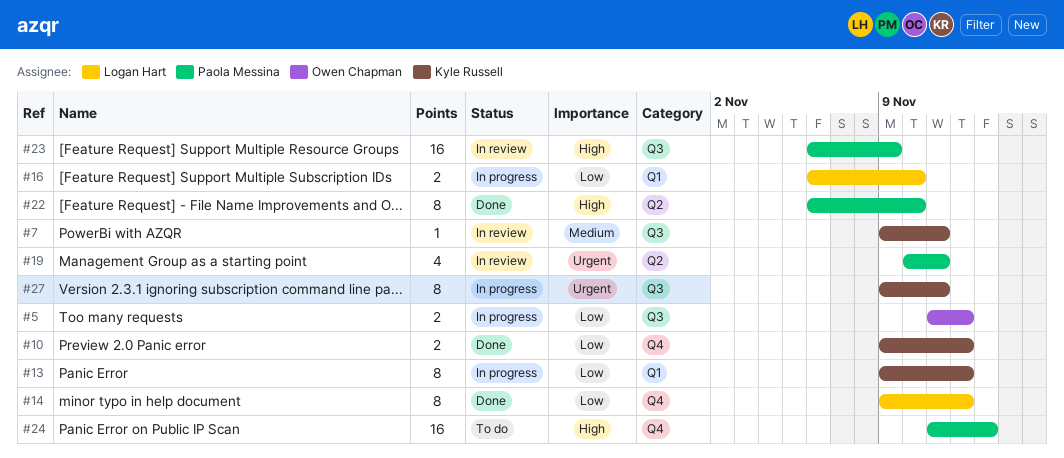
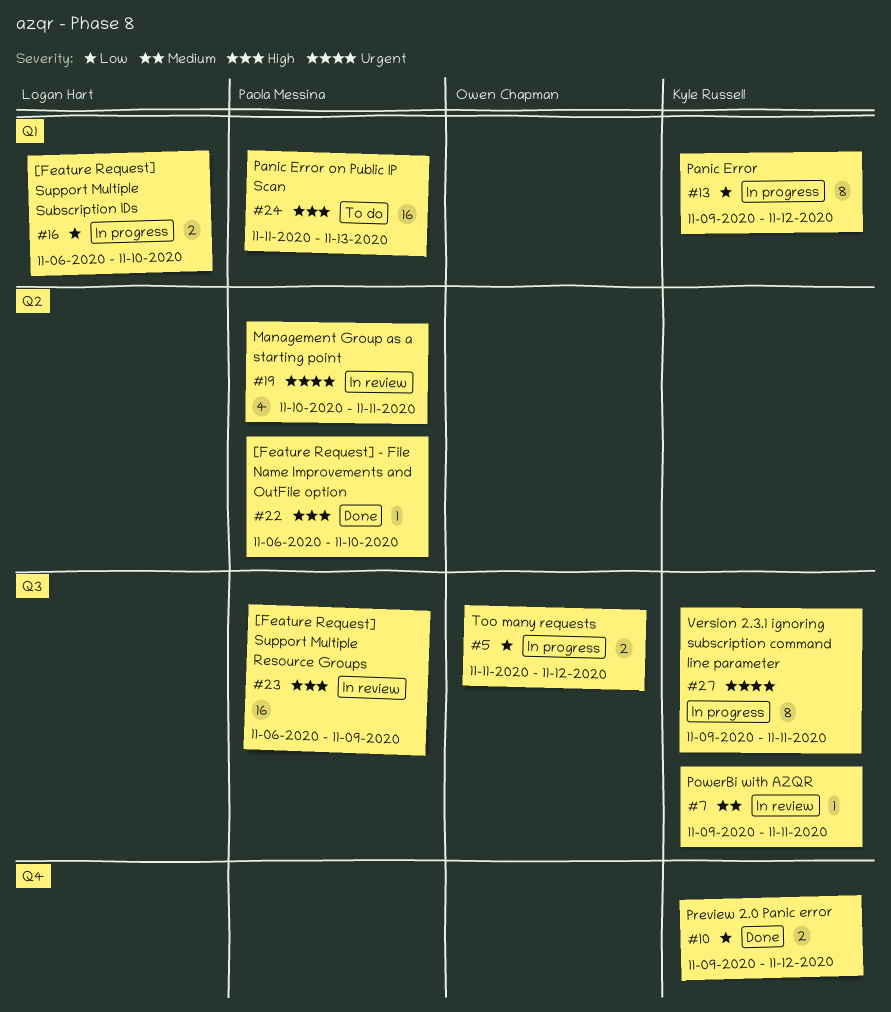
#14: present -> none
#22, estimate: 8 -> 1
#24, label: Q4 -> Q1

